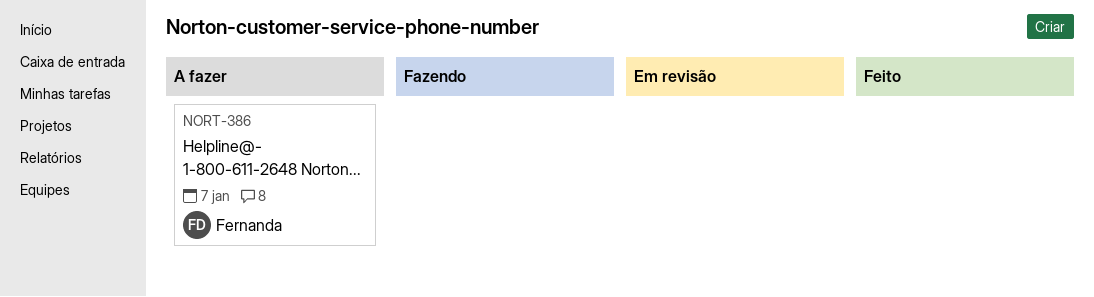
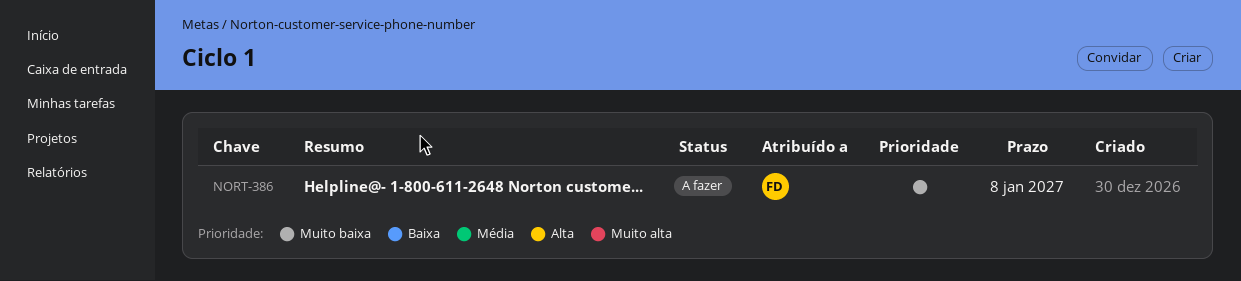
NORT-386, due: Jan 7 -> Jan 8

